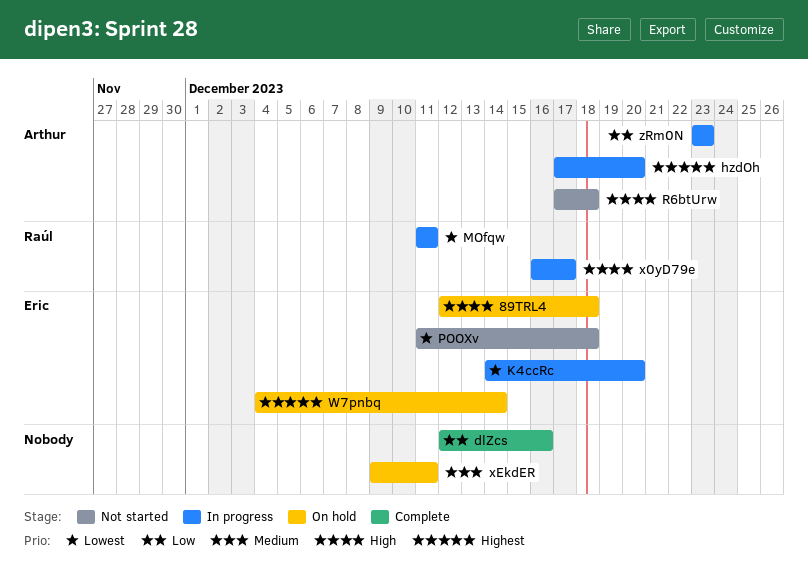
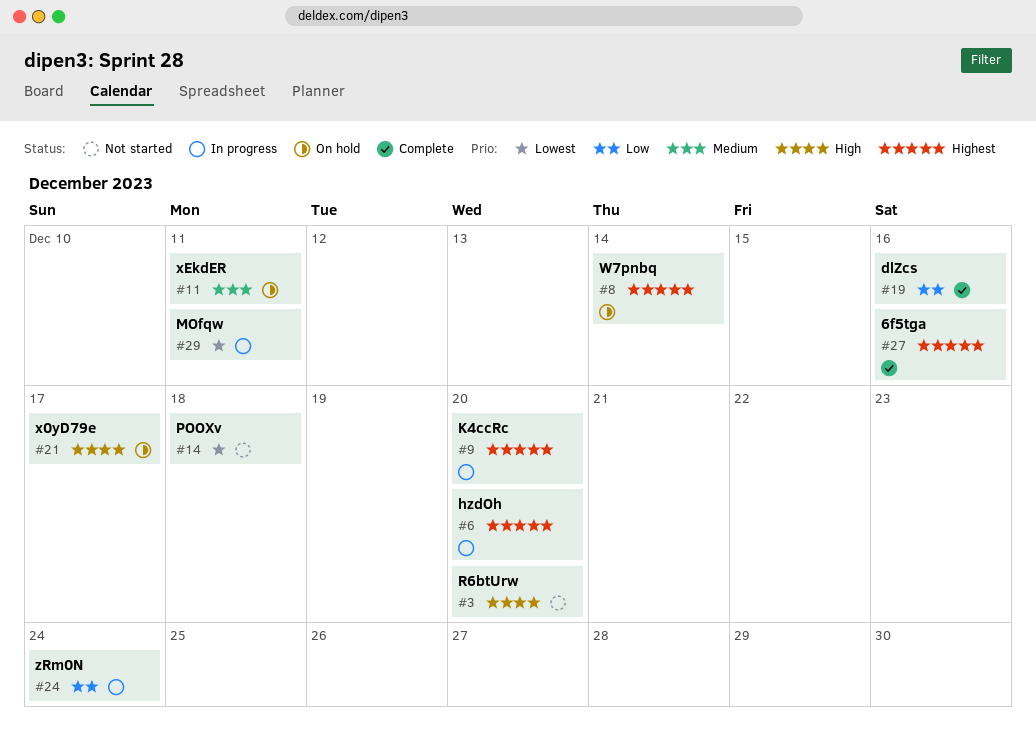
6f5tga: none -> present
89TRL4: present -> none
K4ccRc, priority: Lowest -> Highest
R6btUrw, due: Dec 18 -> Dec 20
x0yD79e, status: In progress -> On hold
zRm0N, due: Dec 23 -> Dec 24

